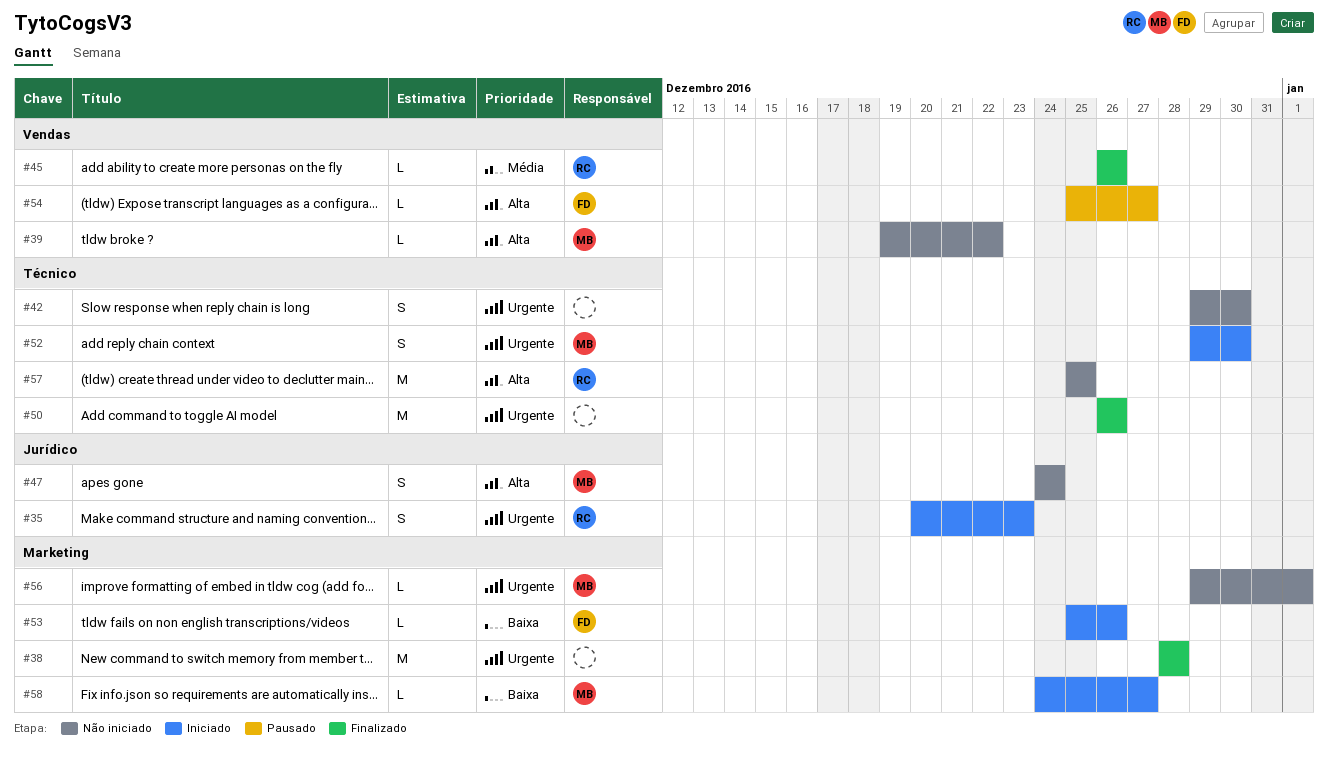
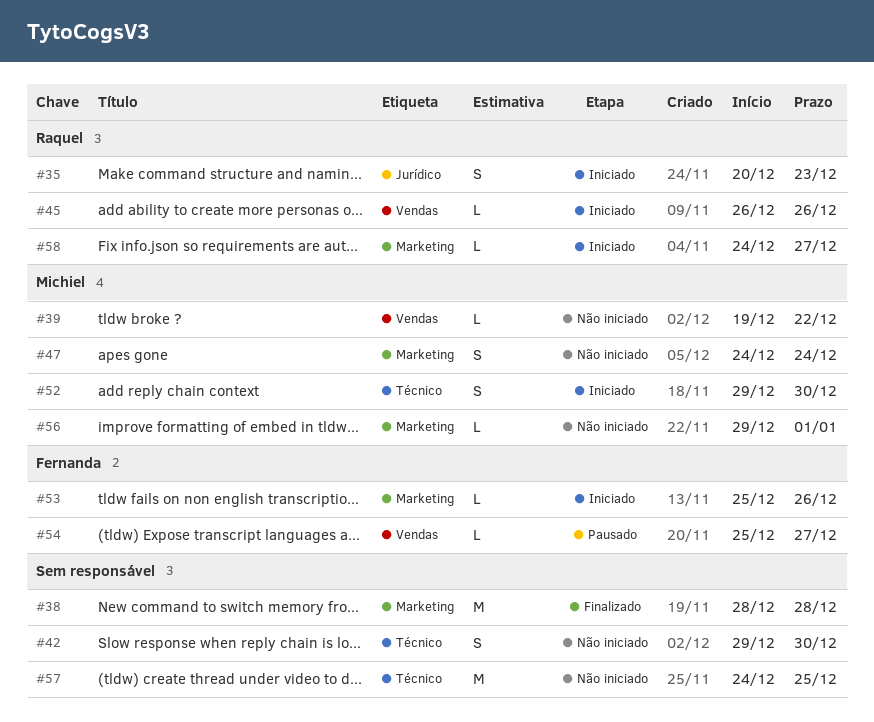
#45, status: Finalizado -> Iniciado
#47, label: Jurídico -> Marketing
#50: present -> none
#57, owner: Raquel -> none
#57, start: Dec 25 -> Dec 24
#58, owner: Michiel -> Raquel

